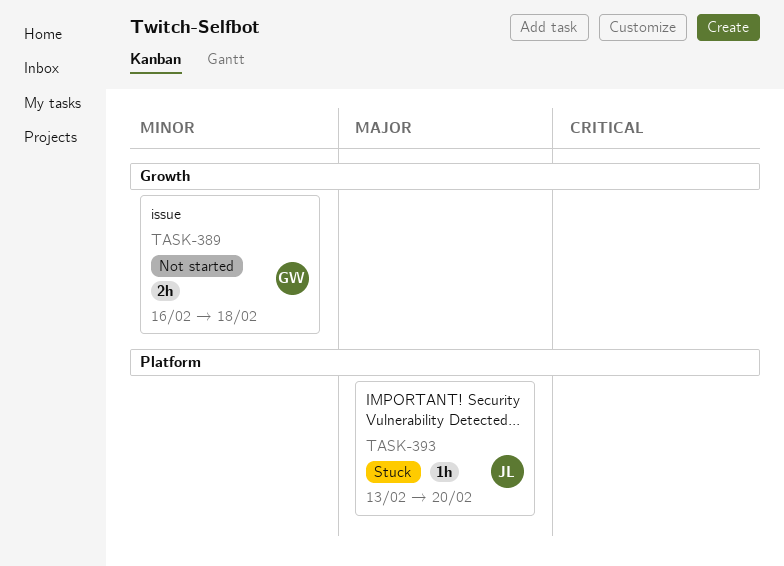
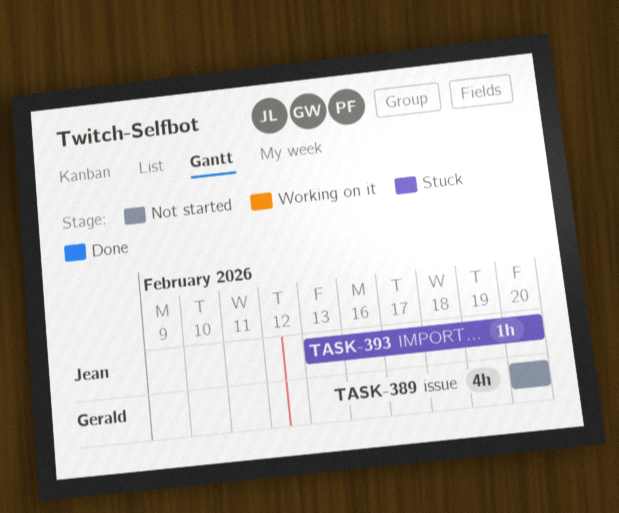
TASK-389, estimate: 2h -> 4h
TASK-389, start: Feb 16 -> Feb 20
TASK-389, due: Feb 18 -> Feb 20

